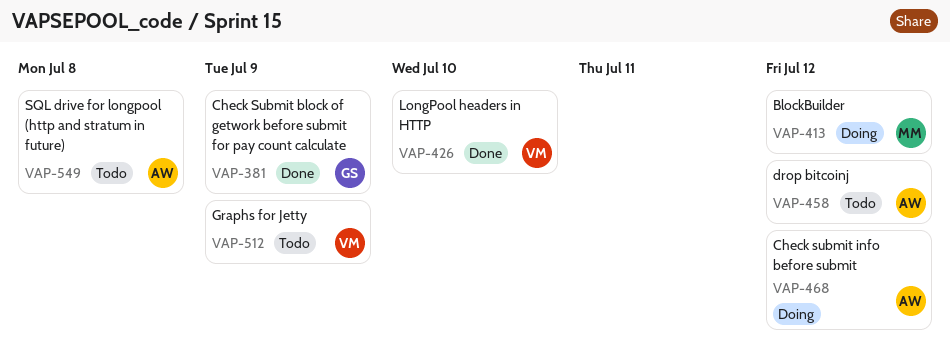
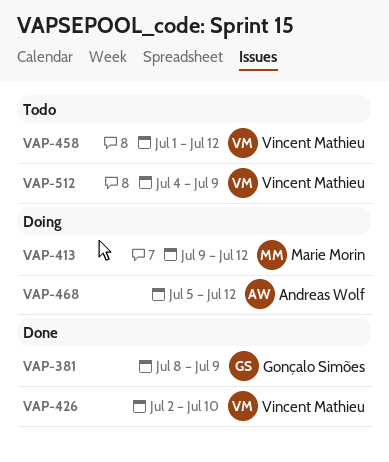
VAP-458, owner: Andreas Wolf -> Vincent Mathieu
VAP-549: present -> none

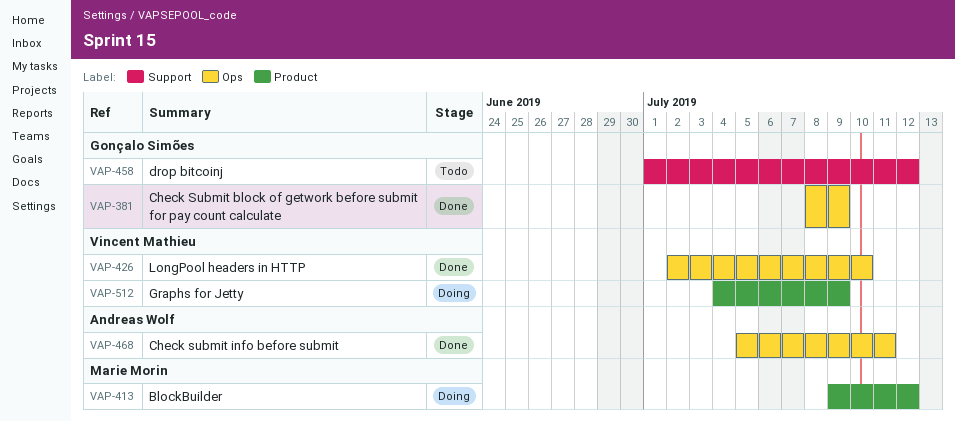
VAP-458, owner: Vincent Mathieu -> Gonçalo Simões
VAP-468, status: Doing -> Done
VAP-468, due: Jul 12 -> Jul 11
VAP-512, status: Todo -> Doing

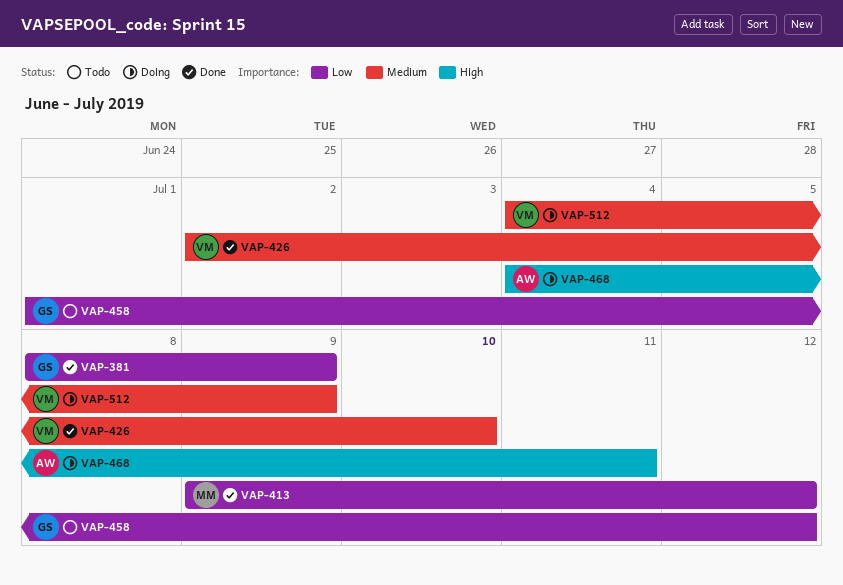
VAP-413, status: Doing -> Done
VAP-468, status: Done -> Doing
VAP-468, start: Jul 5 -> Jul 4

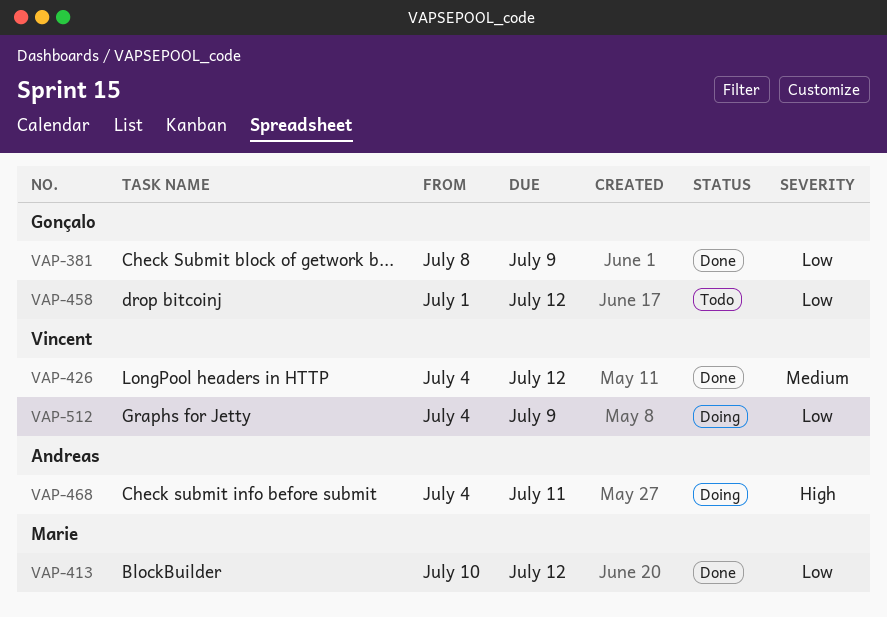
VAP-413, start: Jul 9 -> Jul 10
VAP-426, start: Jul 2 -> Jul 4
VAP-426, due: Jul 10 -> Jul 12
VAP-512, priority: Medium -> Low

